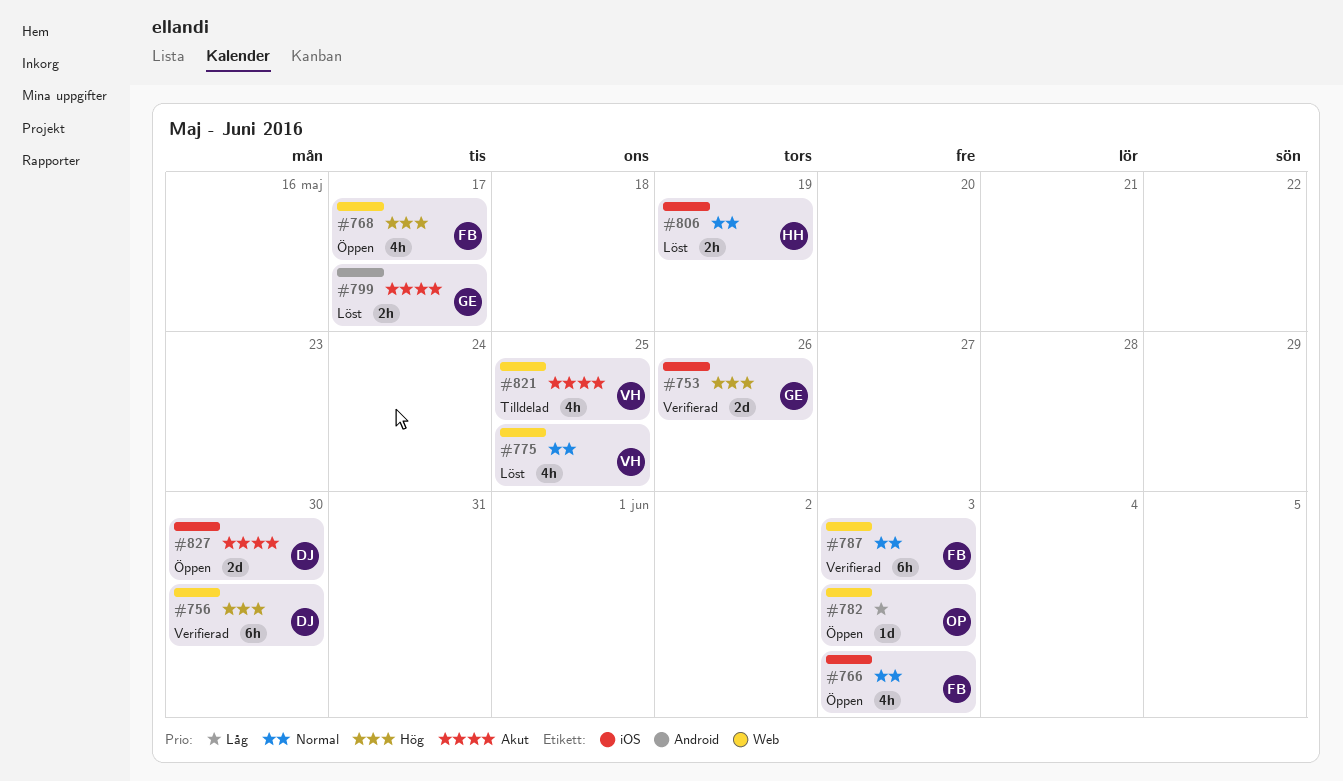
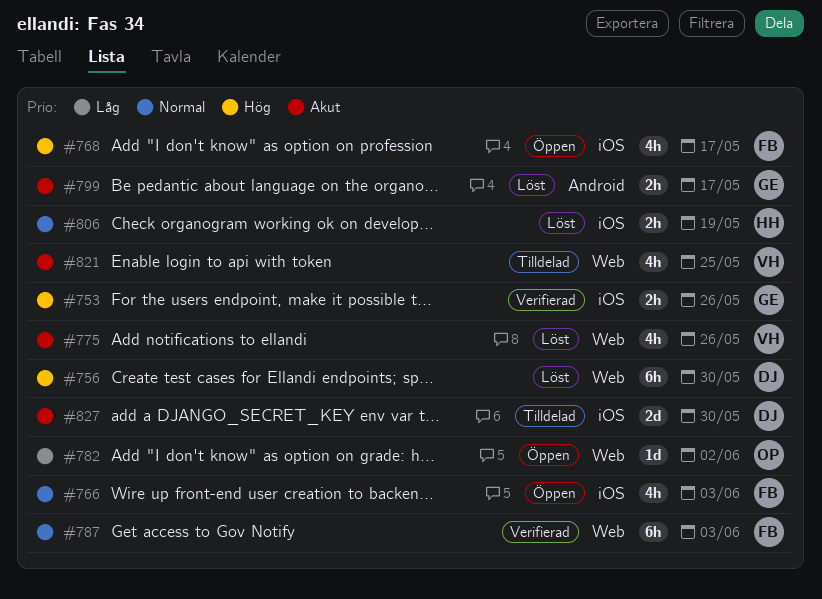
#753, estimate: 2d -> 2h
#756, status: Verifierad -> Löst
#768, label: Web -> iOS
#775, priority: Normal -> Akut
#775, due: May 25 -> May 26
#782, due: Jun 3 -> Jun 2
#827, status: Öppen -> Tilldelad

